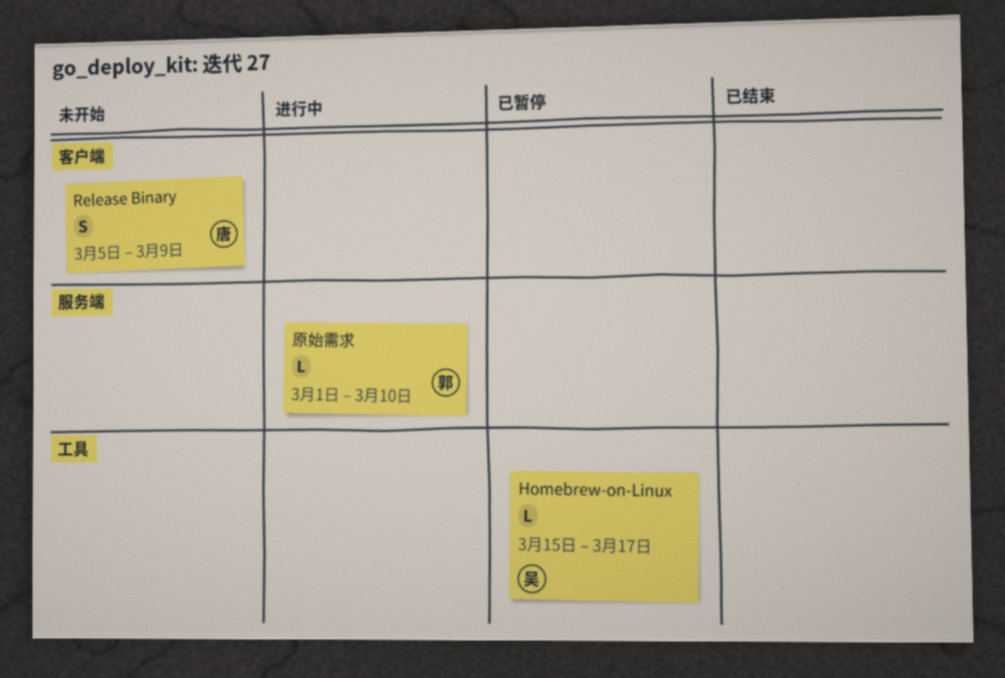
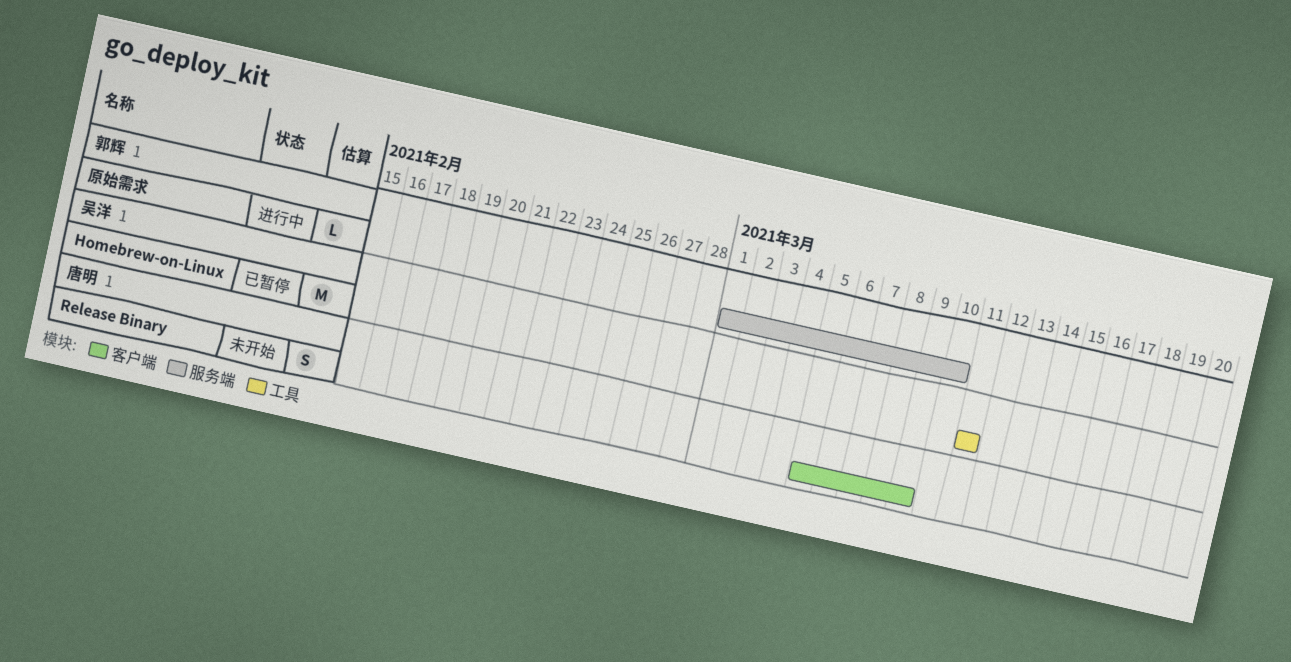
Homebrew-on-Linux, estimate: L -> M
Homebrew-on-Linux, start: Mar 15 -> Mar 11
Homebrew-on-Linux, due: Mar 17 -> Mar 11

